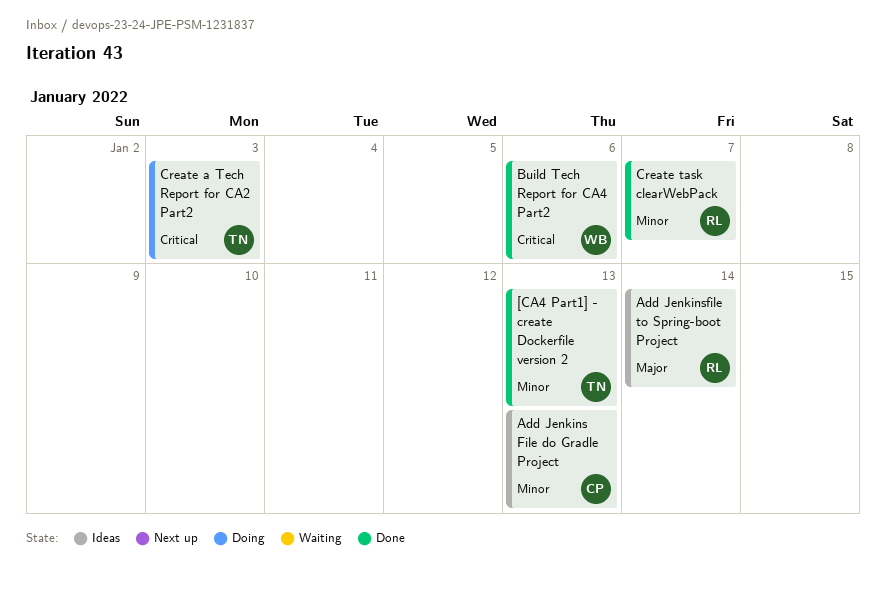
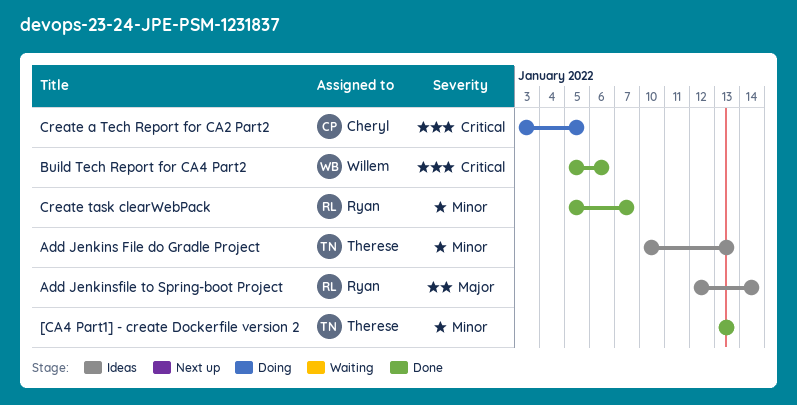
Add Jenkins File do Gradle Project, owner: Cheryl -> Therese
Create a Tech Report for CA2 Part2, owner: Therese -> Cheryl
Create a Tech Report for CA2 Part2, due: Jan 3 -> Jan 5

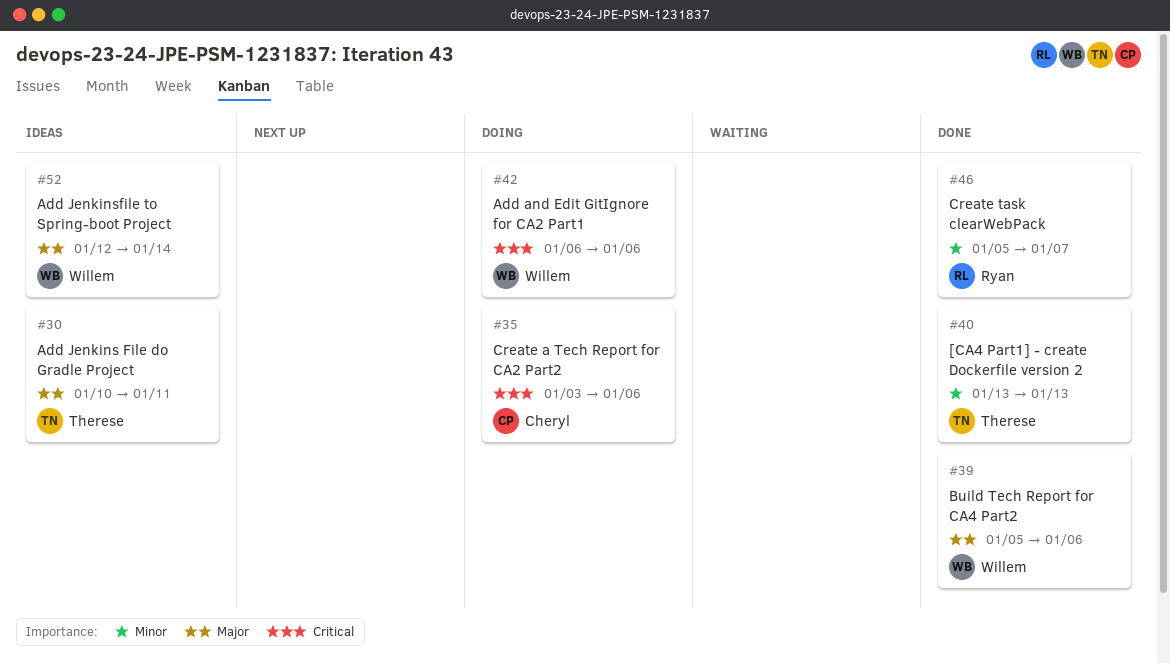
Add and Edit GitIgnore for CA2 Part1: none -> present
Add Jenkins File do Gradle Project, priority: Minor -> Major
Add Jenkins File do Gradle Project, due: Jan 13 -> Jan 11
Add Jenkinsfile to Spring-boot Project, owner: Ryan -> Willem
Build Tech Report for CA4 Part2, priority: Critical -> Major
Create a Tech Report for CA2 Part2, due: Jan 5 -> Jan 6

